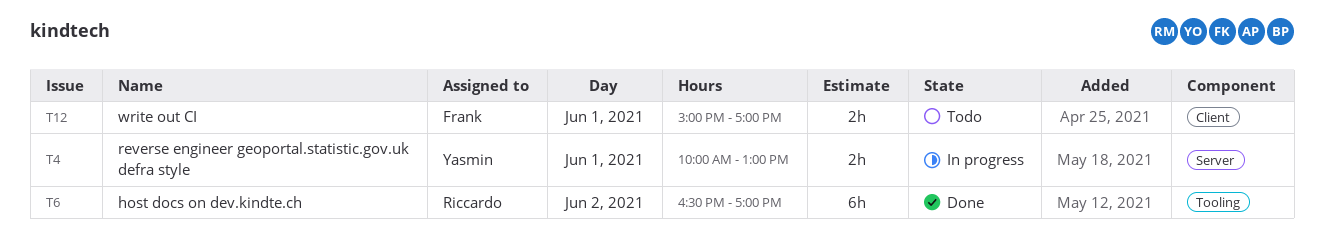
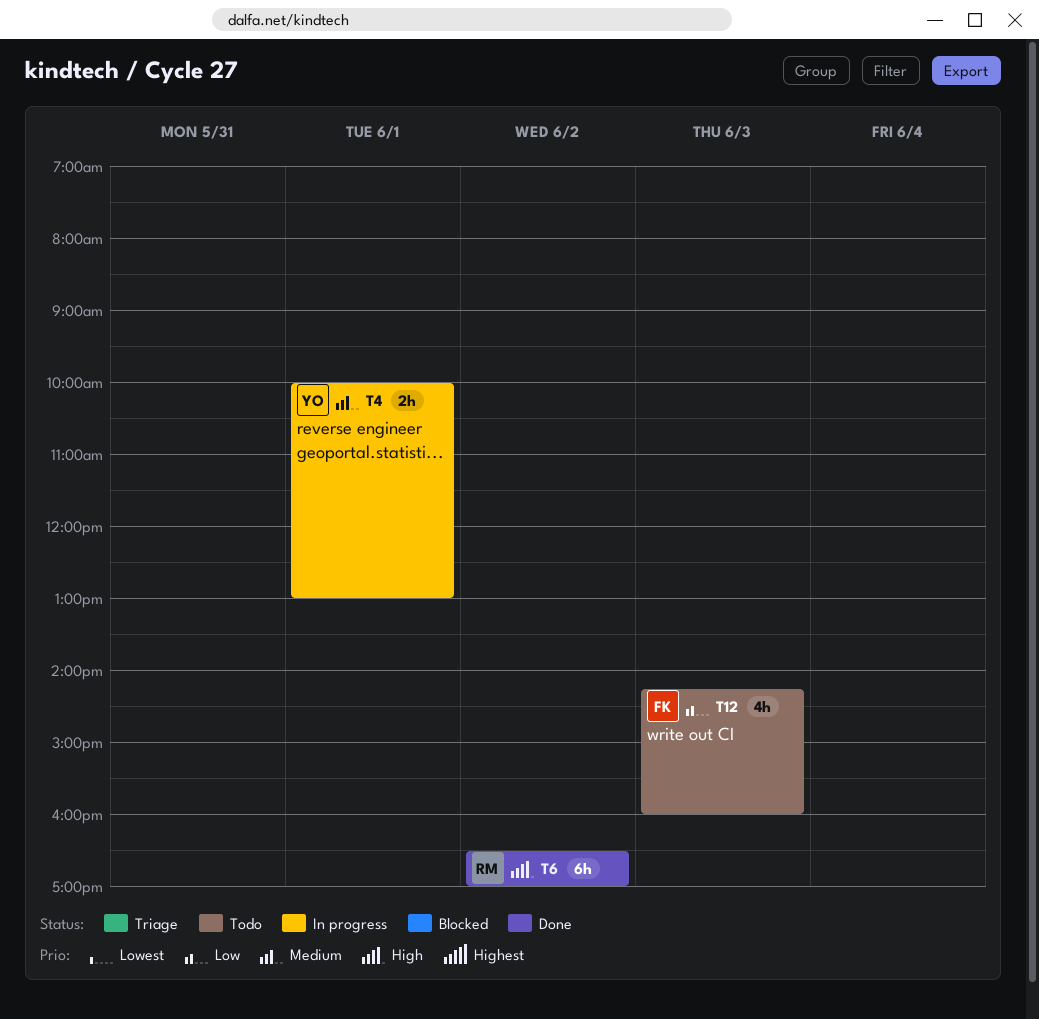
T12, estimate: 2h -> 4h
T12, day: Jun 1 -> Jun 3
T12, begins: 15:00 -> 14:15
T12, ends: 17:00 -> 16:00

